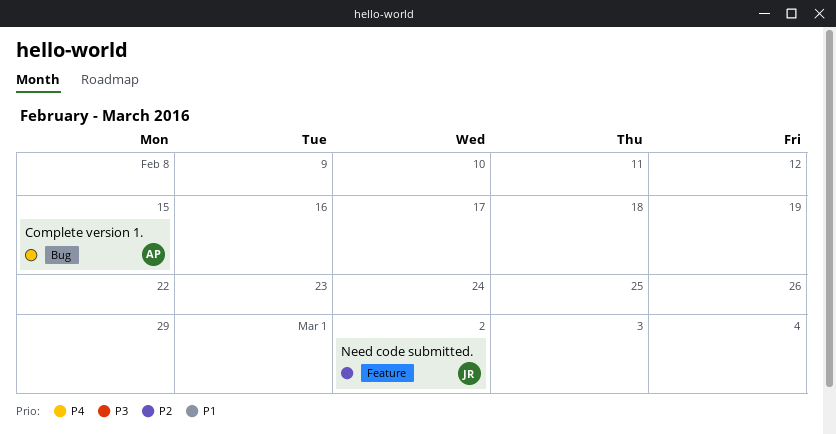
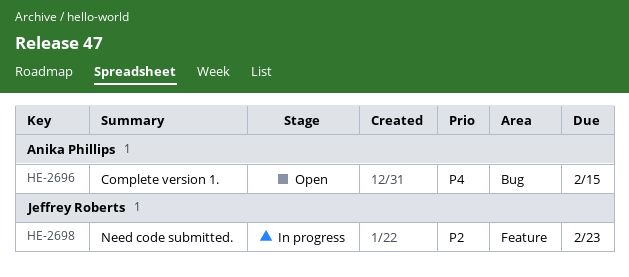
Need code submitted., due: Mar 2 -> Feb 23

